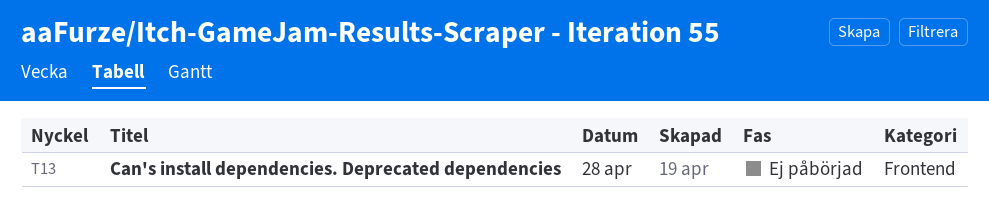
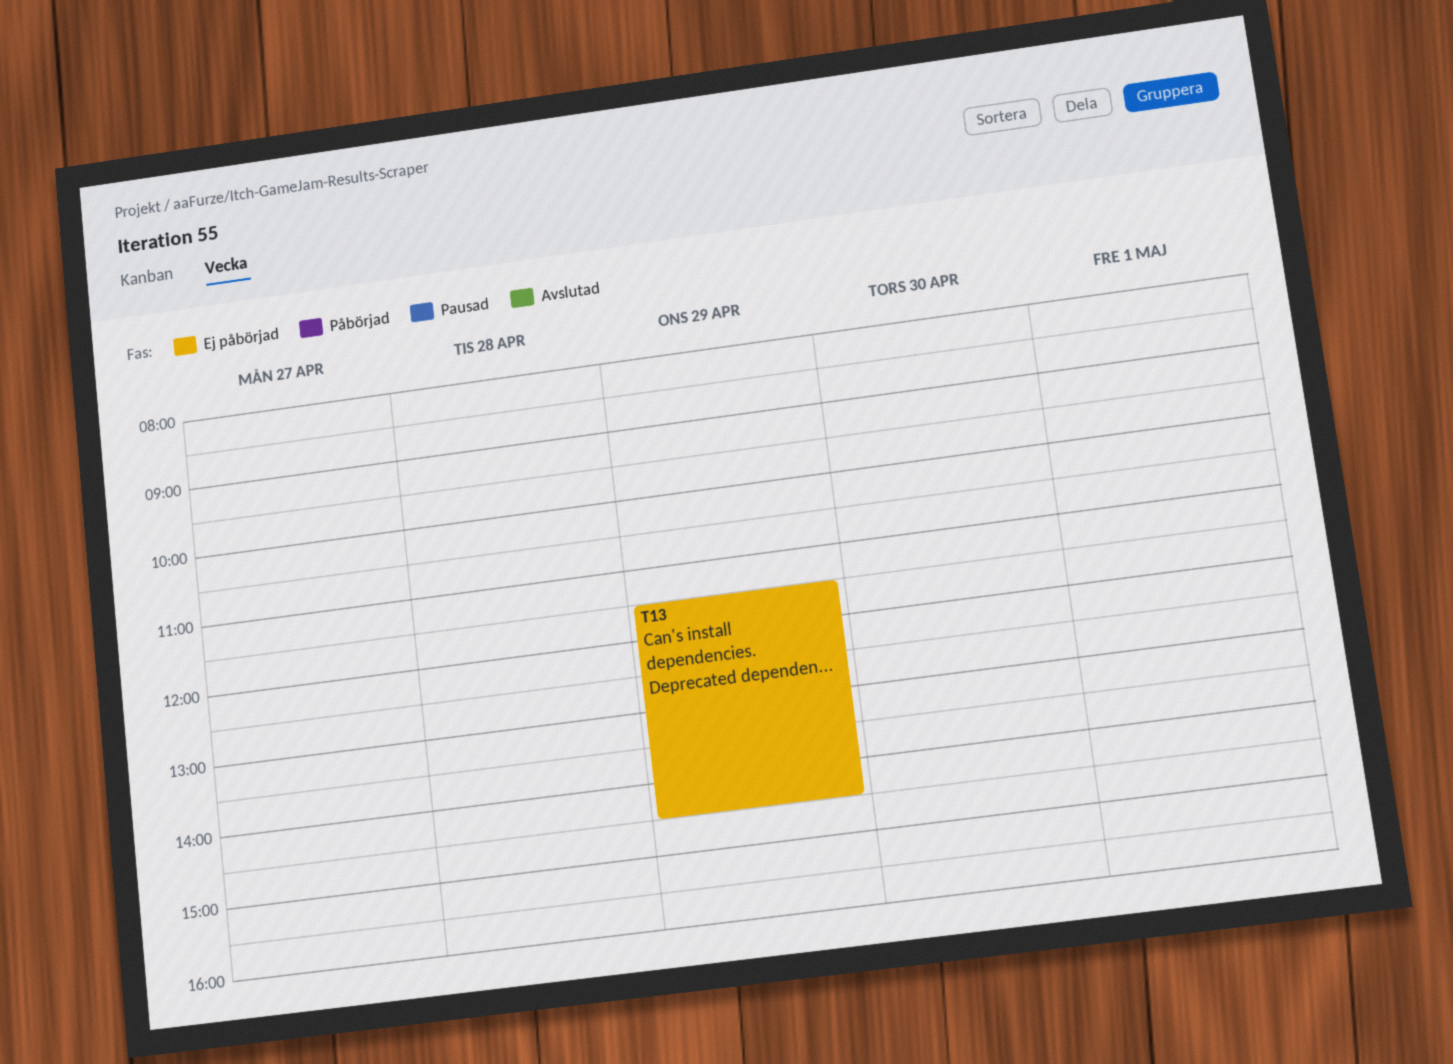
T13, day: Apr 28 -> Apr 29

